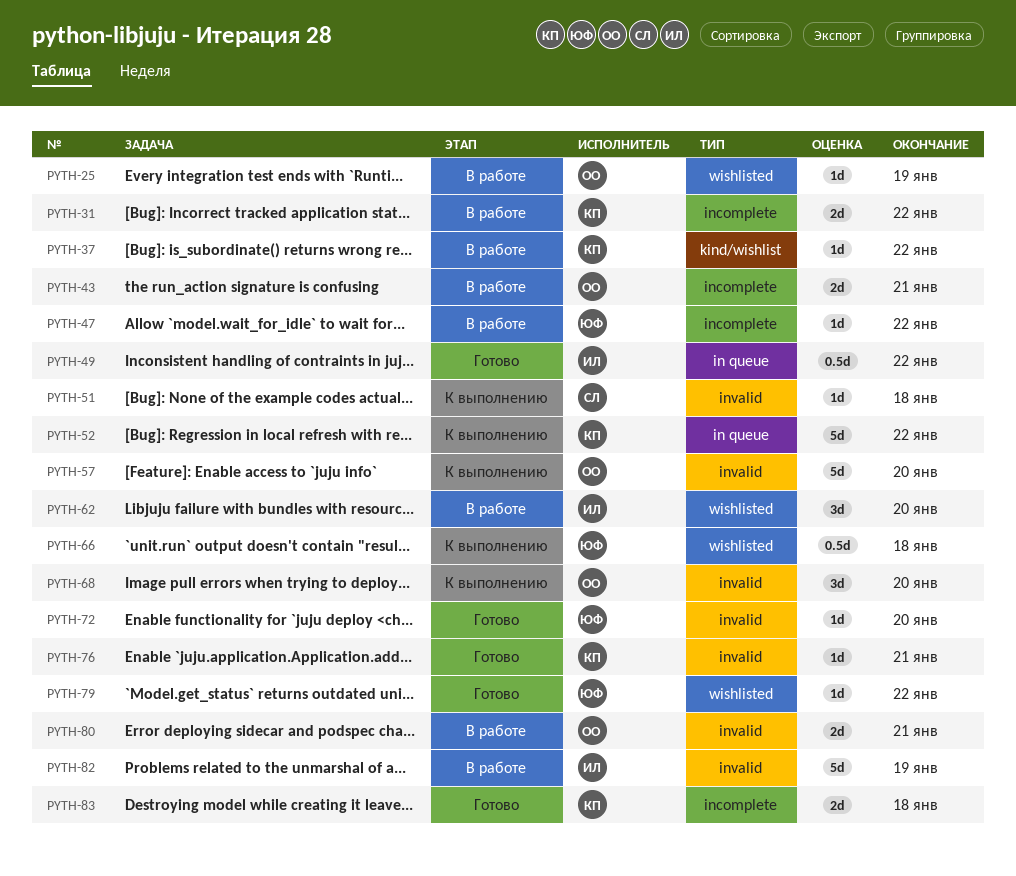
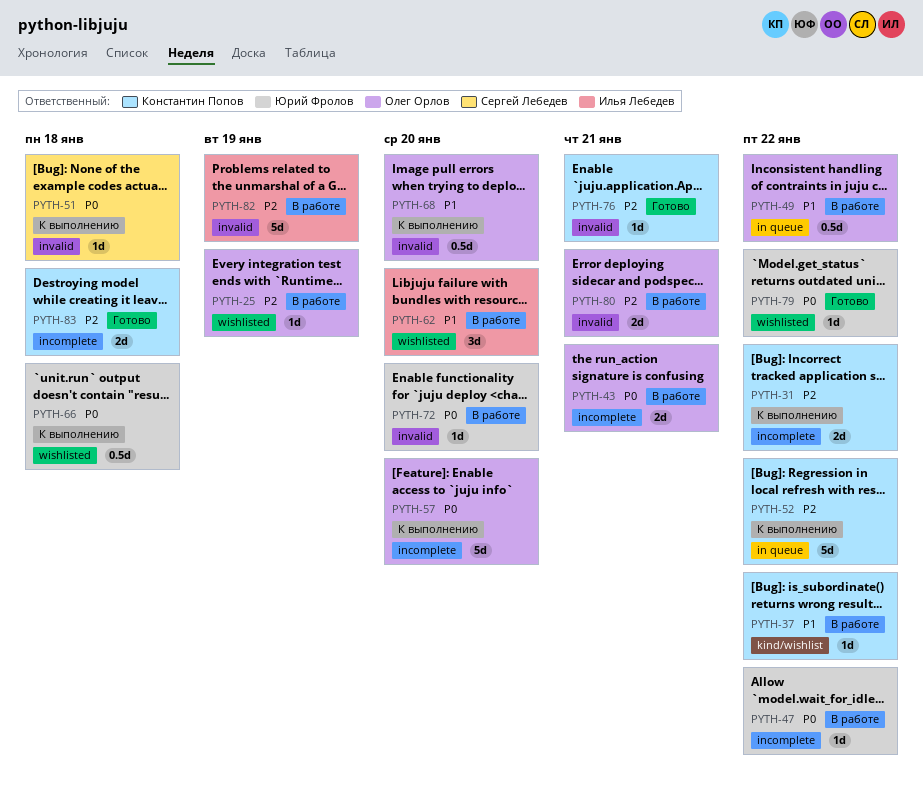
PYTH-31, status: В работе -> К выполнению
PYTH-49, status: Готово -> В работе
PYTH-49, owner: Илья Лебедев -> Олег Орлов
PYTH-57, label: invalid -> incomplete
PYTH-68, estimate: 3d -> 0.5d
PYTH-72, status: Готово -> В работе

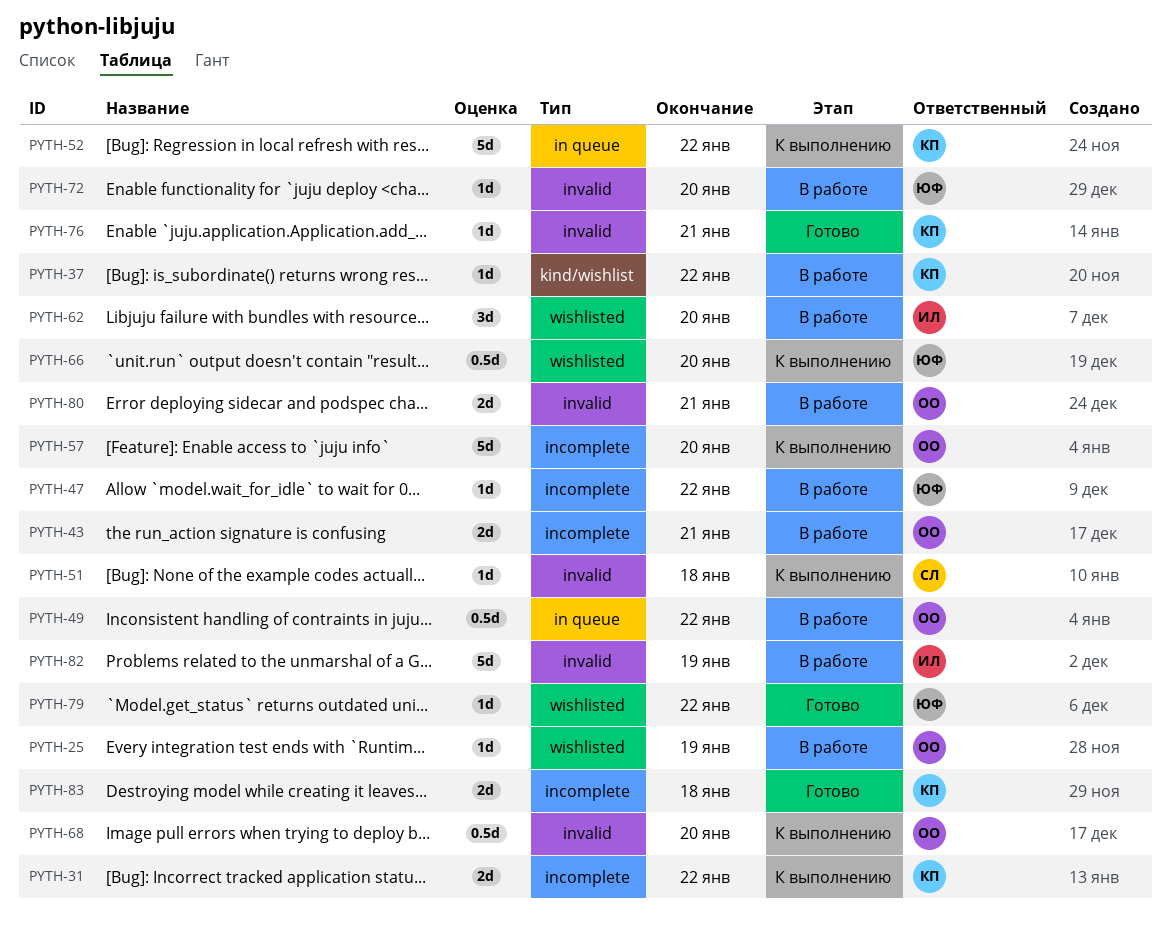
PYTH-66, due: Jan 18 -> Jan 20

